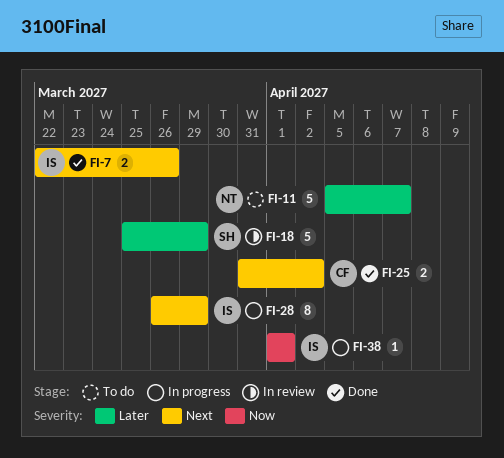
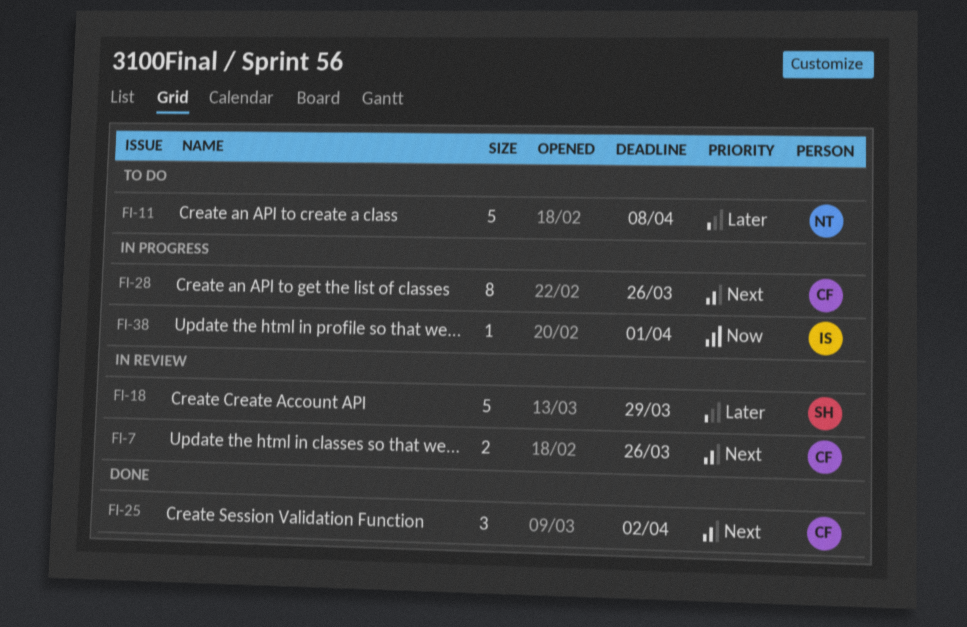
FI-7, status: Done -> In review
FI-7, owner: IS -> CF
FI-11, due: Apr 7 -> Apr 8
FI-25, estimate: 2 -> 3
FI-28, owner: IS -> CF
FI-28, due: Mar 29 -> Mar 26

